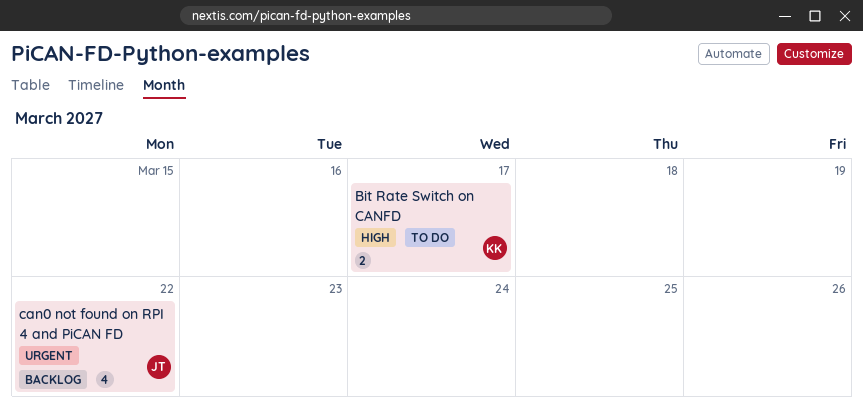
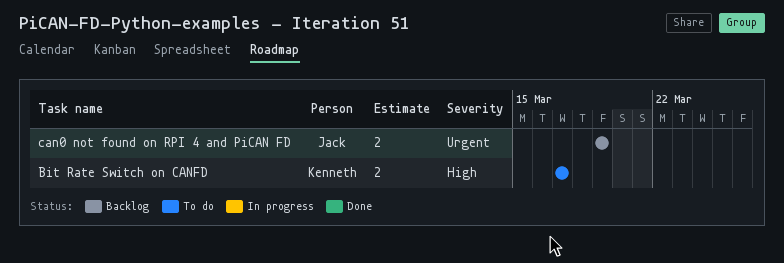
can0 not found on RPI 4 and PiCAN FD, estimate: 4 -> 2
can0 not found on RPI 4 and PiCAN FD, due: Mar 22 -> Mar 19

